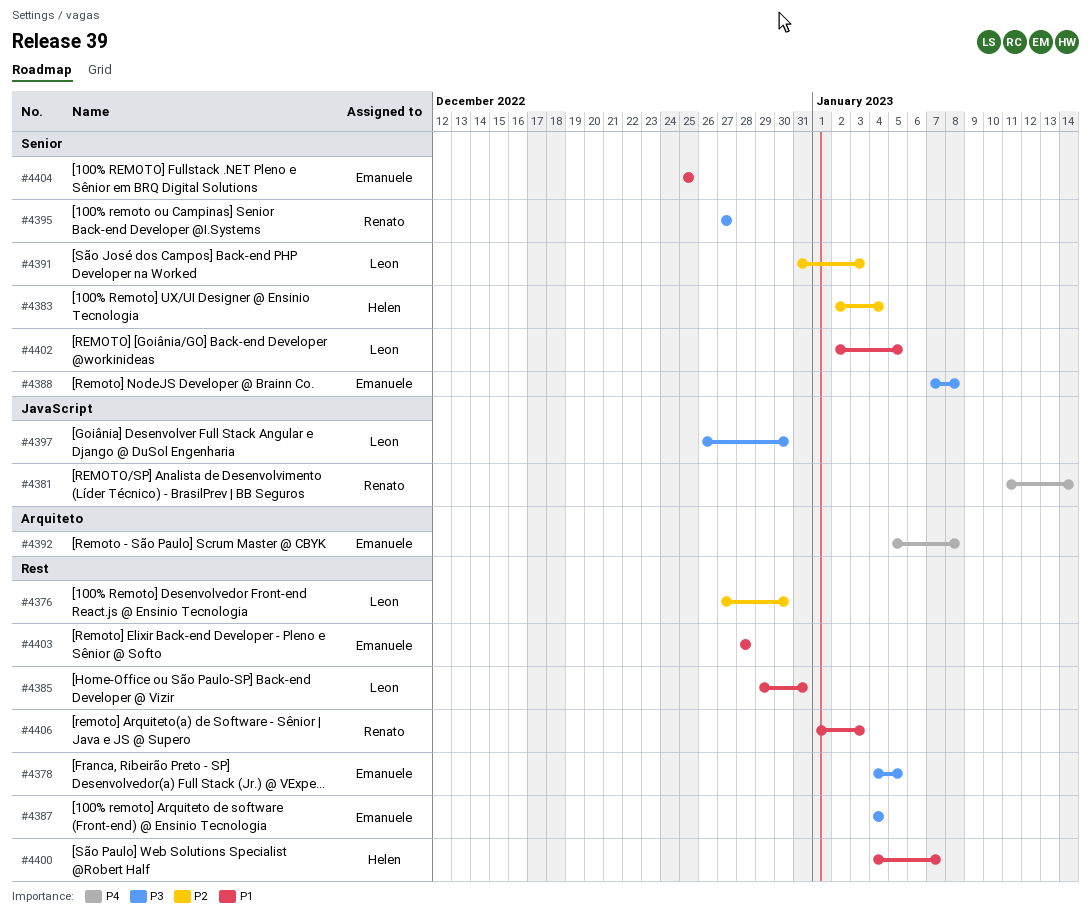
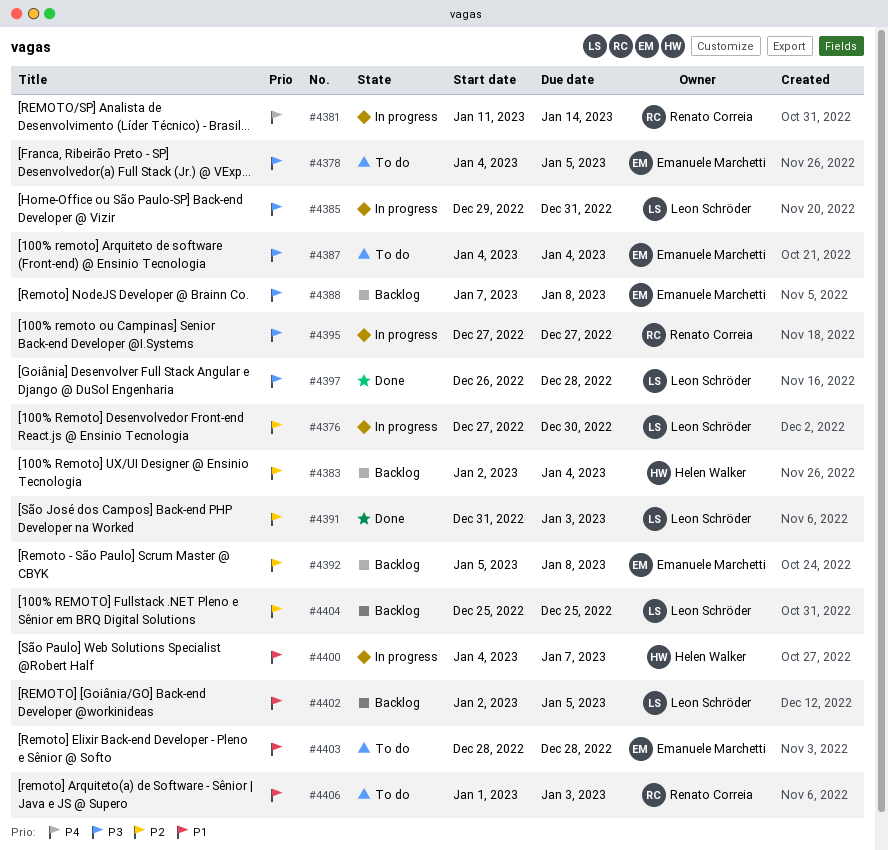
#4385, priority: P1 -> P3
#4392, priority: P4 -> P2
#4397, due: Dec 30 -> Dec 28
#4404, owner: Emanuele Marchetti -> Leon Schröder
#4404, priority: P1 -> P2

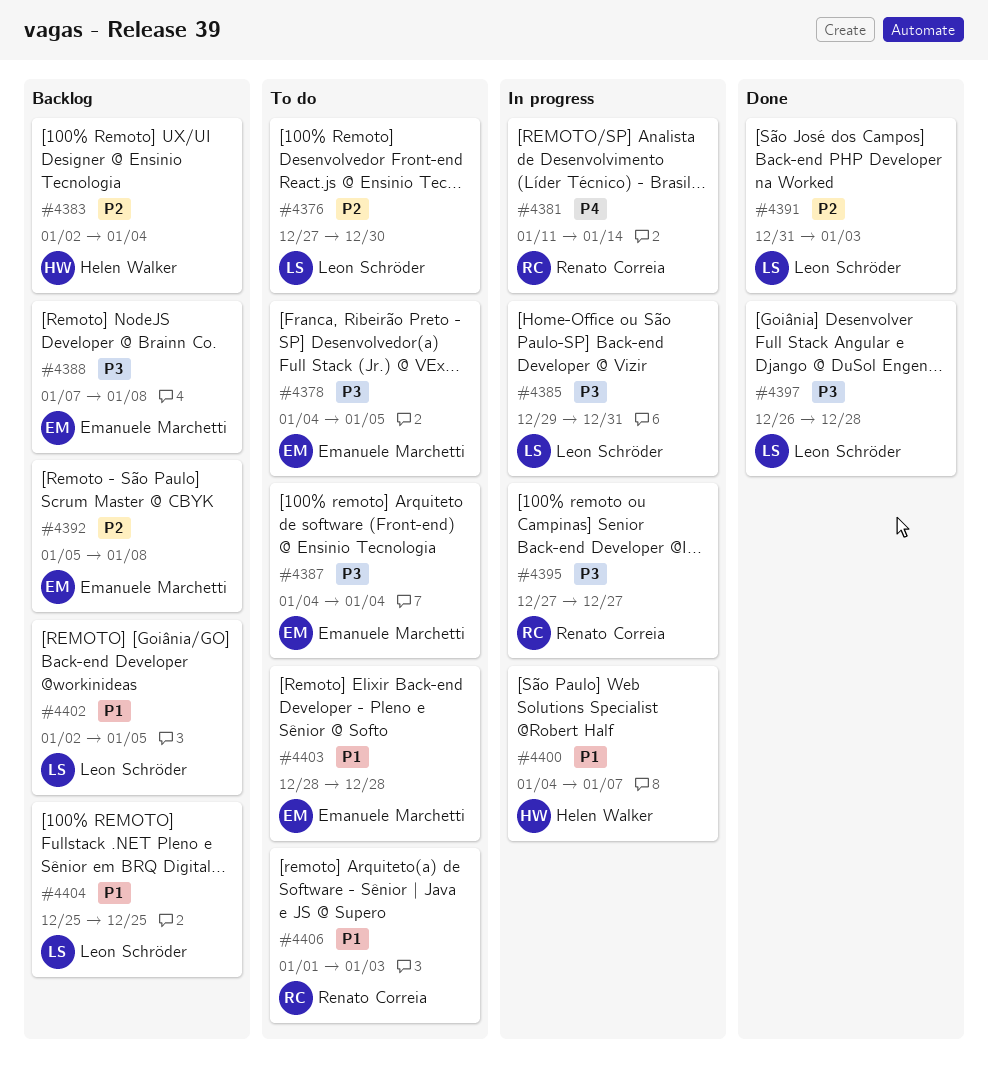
#4376, status: In progress -> To do
#4404, priority: P2 -> P1

